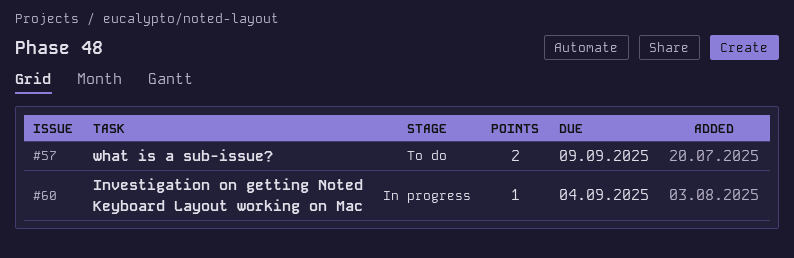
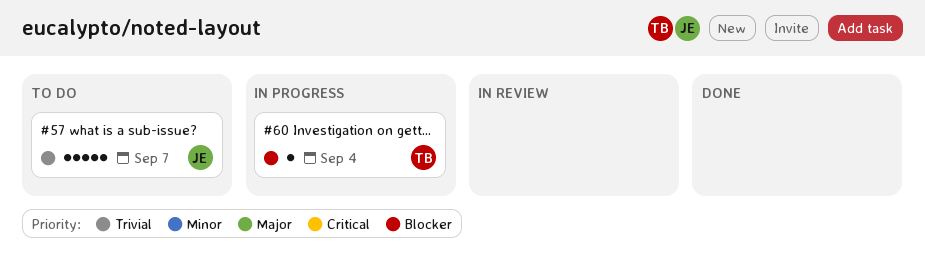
#57, estimate: 2 -> 5
#57, due: Sep 9 -> Sep 7

